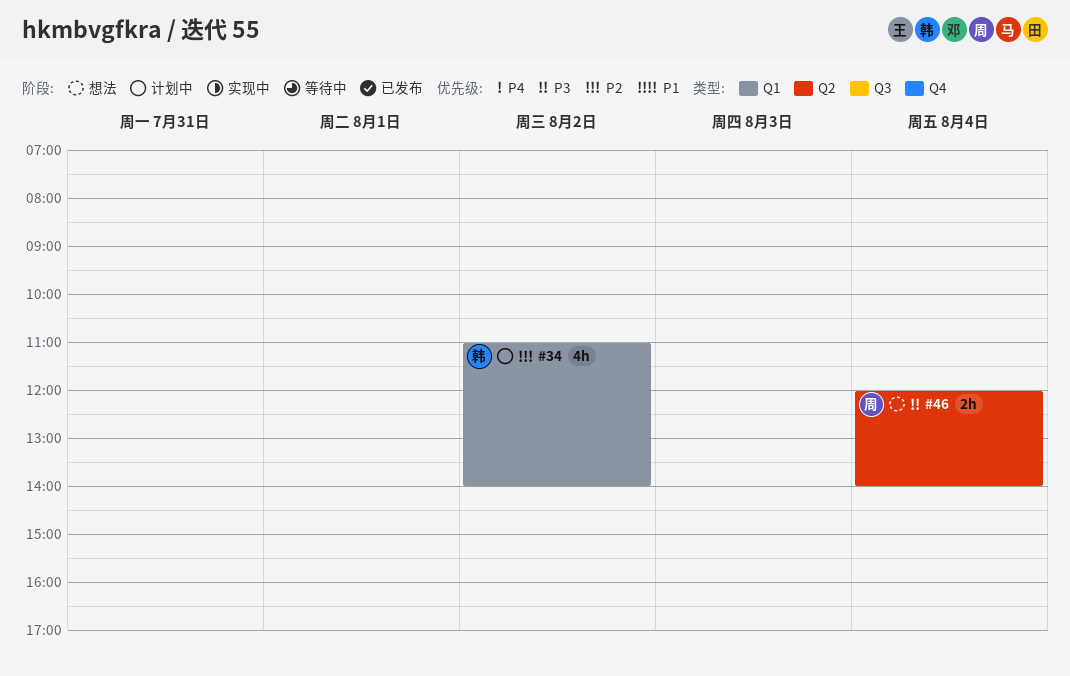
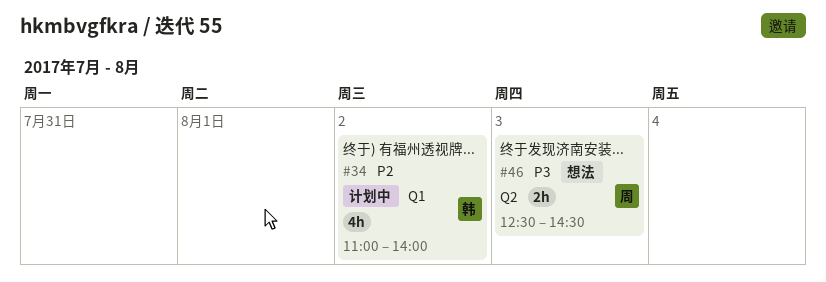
#46, day: Aug 4 -> Aug 3
#46, begins: 12:00 -> 12:30
#46, ends: 14:00 -> 14:30

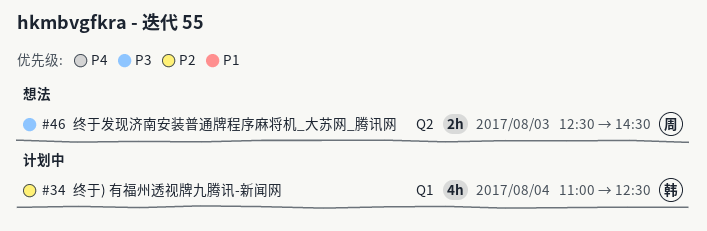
#34, day: Aug 2 -> Aug 4
#34, ends: 14:00 -> 12:30

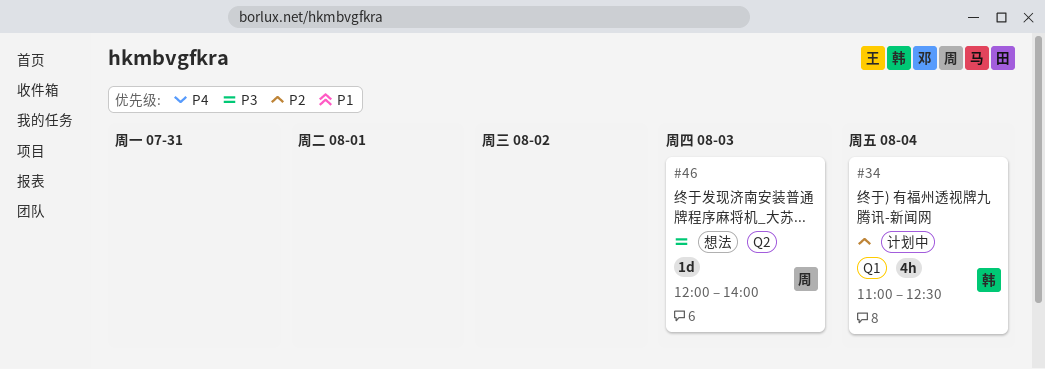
#46, estimate: 2h -> 1d
#46, begins: 12:30 -> 12:00
#46, ends: 14:30 -> 14:00

